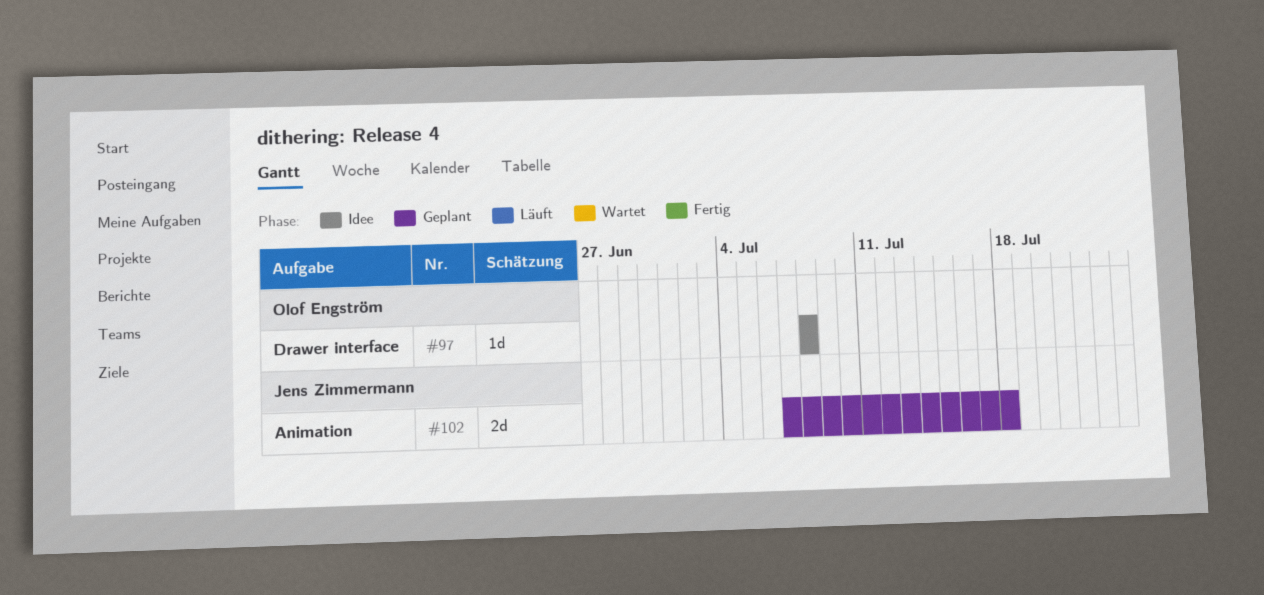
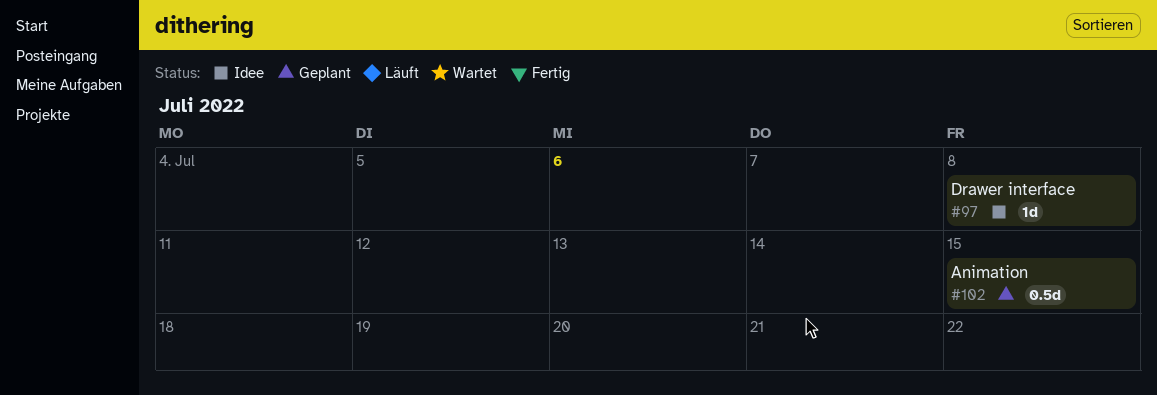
#102, estimate: 2d -> 0.5d
#102, due: Jul 18 -> Jul 15

